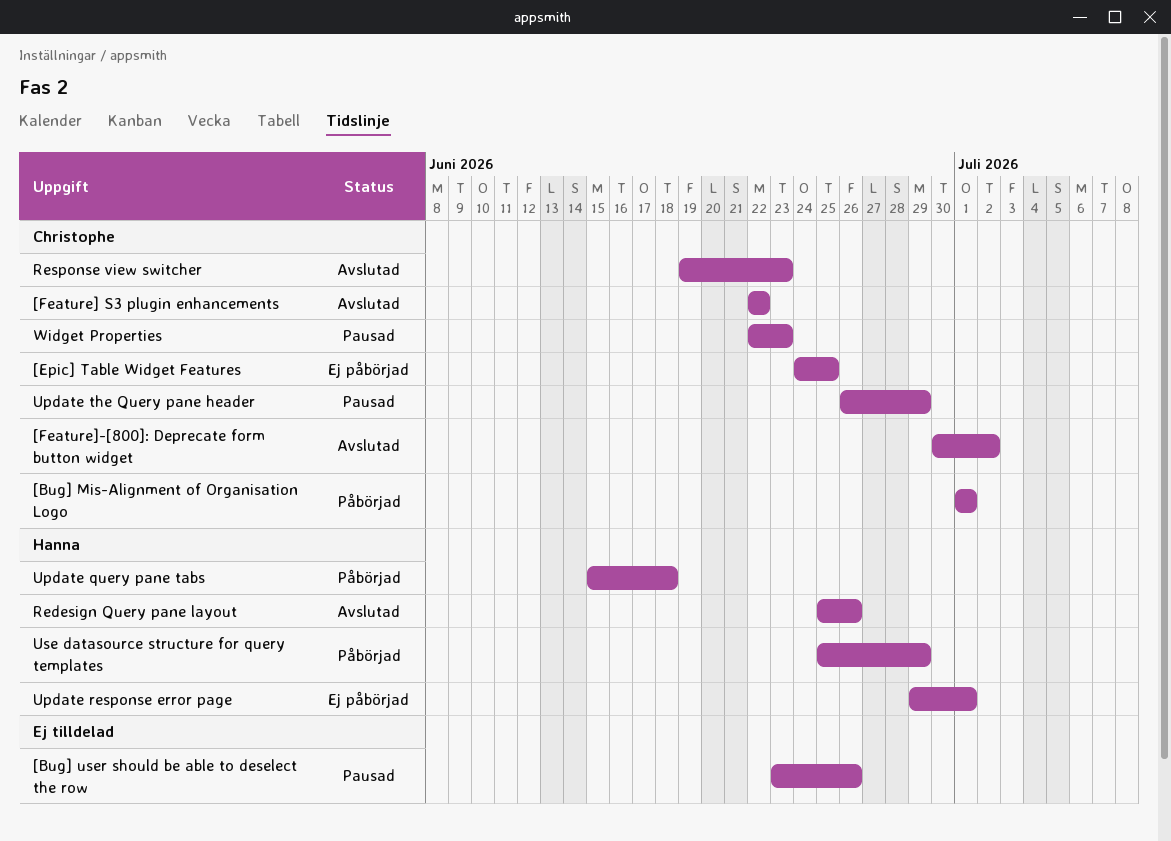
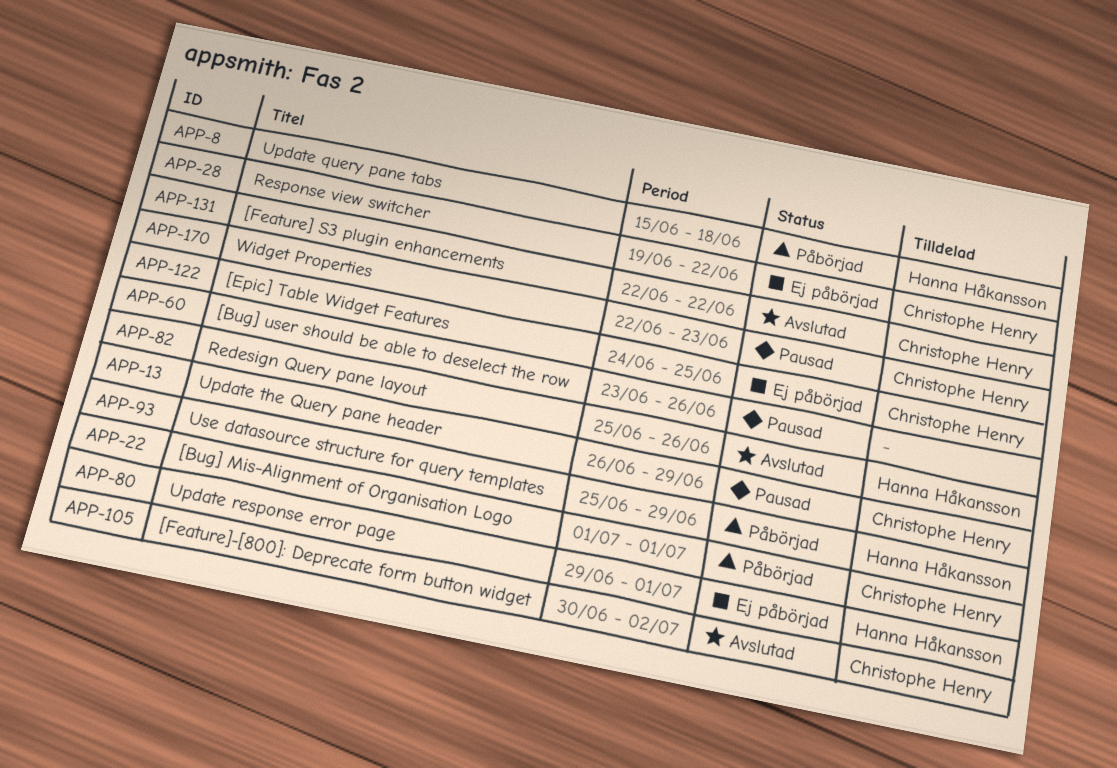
Response view switcher, status: Avslutad -> Ej påbörjad
Response view switcher, due: Jun 23 -> Jun 22

